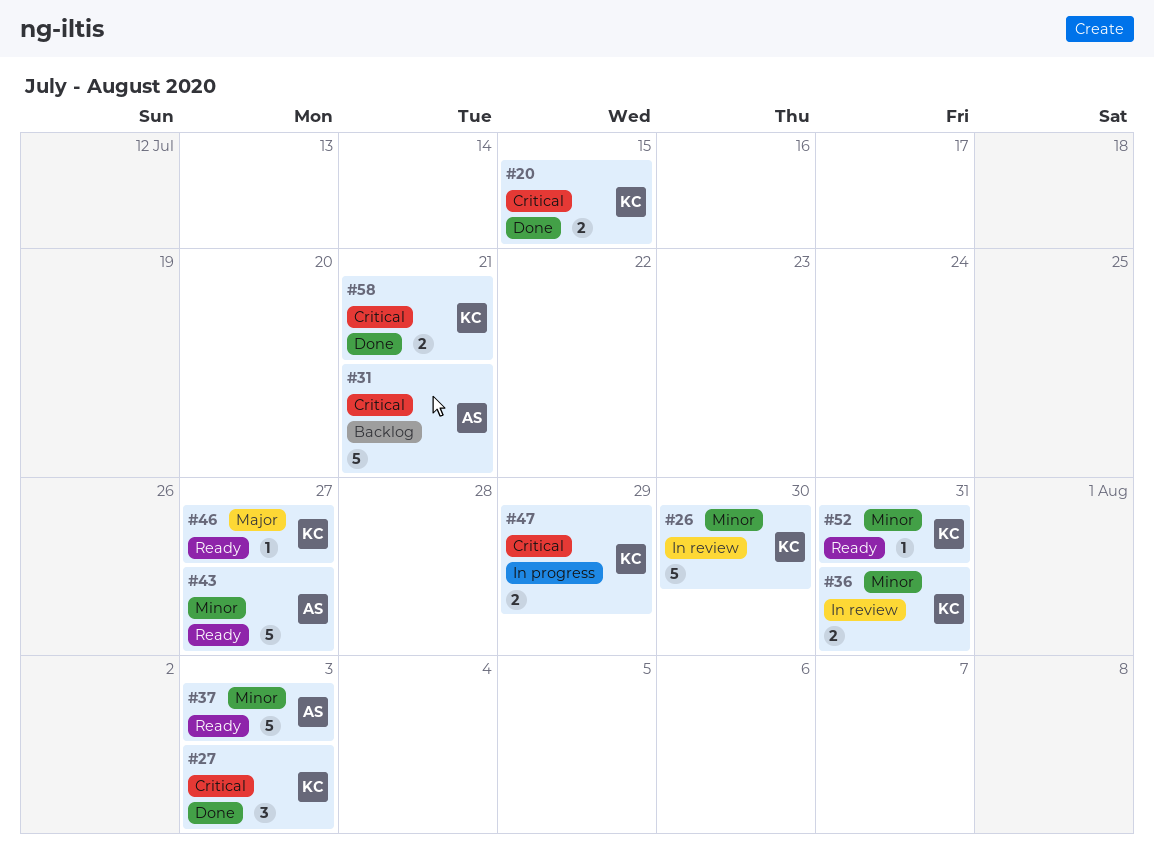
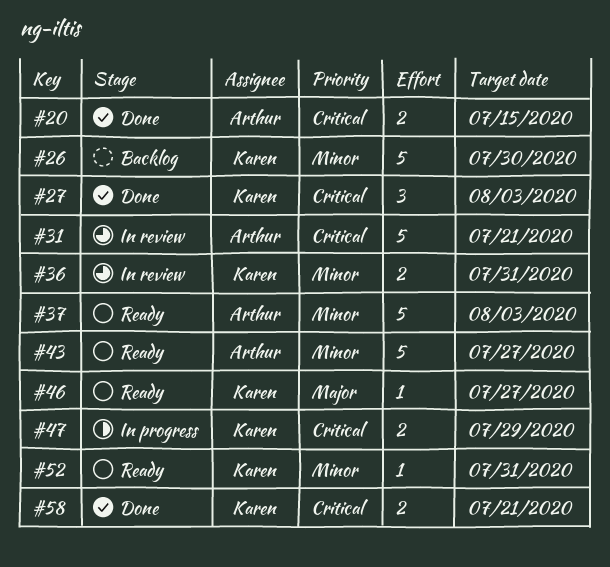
#20, owner: Karen -> Arthur
#26, status: In review -> Backlog
#31, status: Backlog -> In review

